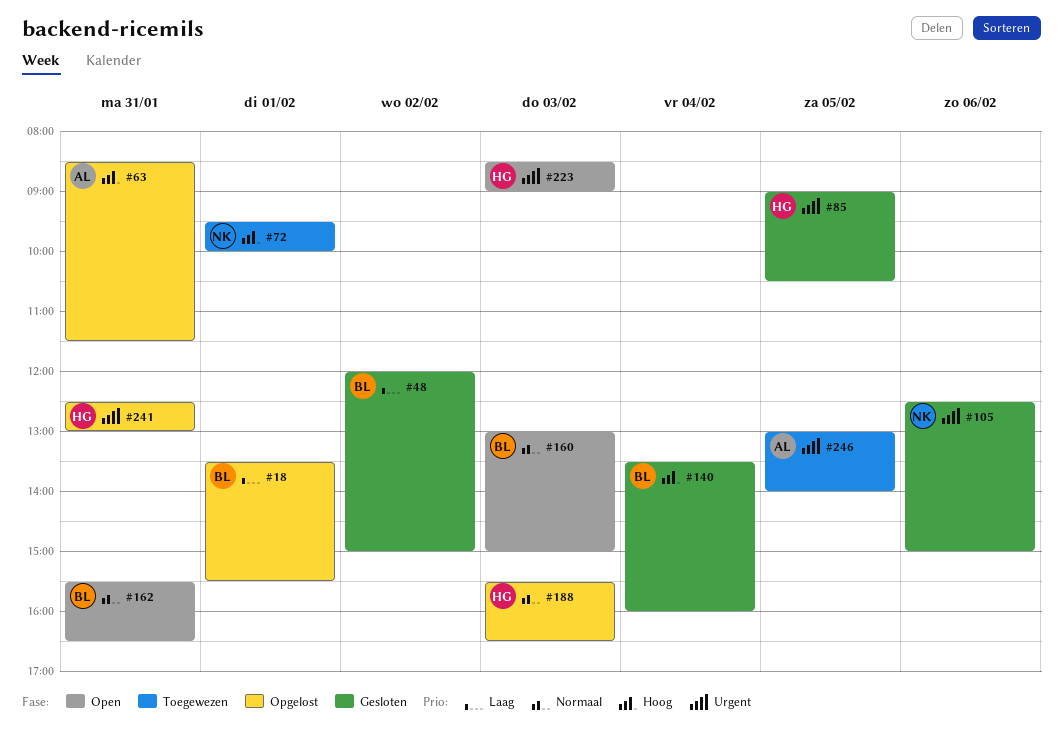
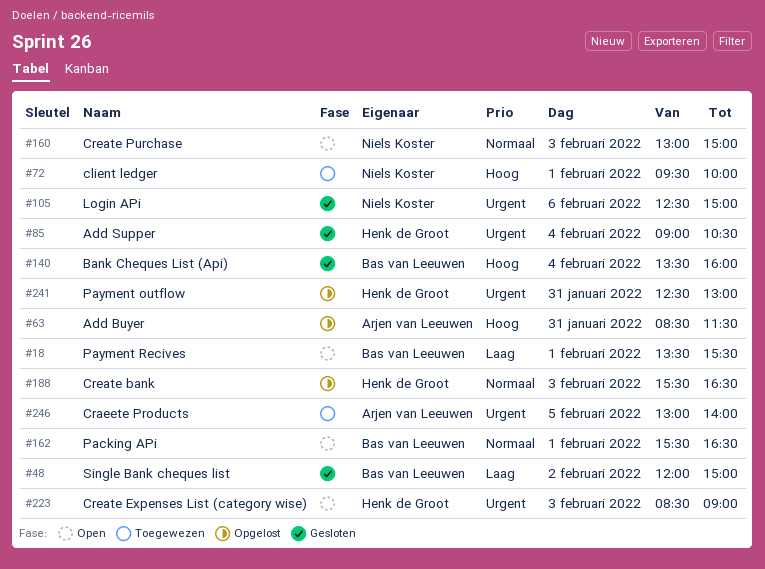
#18, status: Opgelost -> Open
#85, day: Feb 5 -> Feb 4
#160, owner: Bas van Leeuwen -> Niels Koster
#162, day: Jan 31 -> Feb 1

